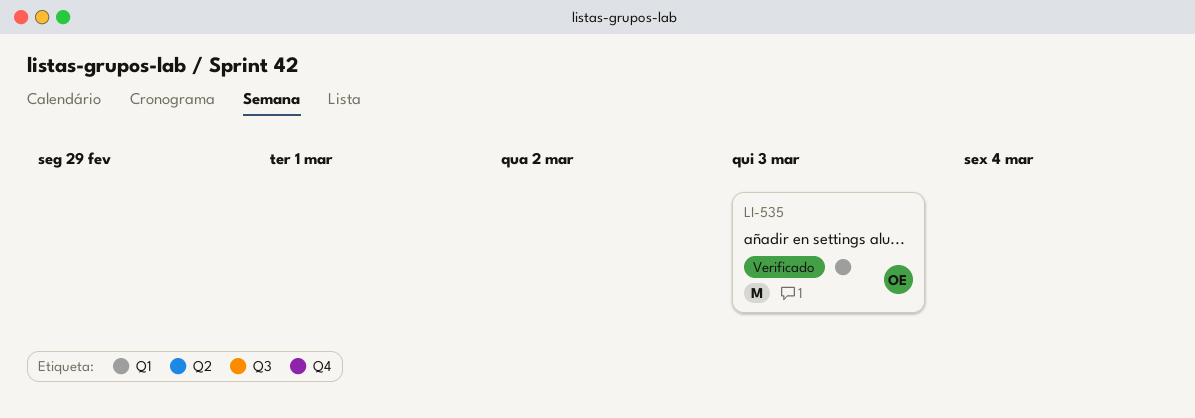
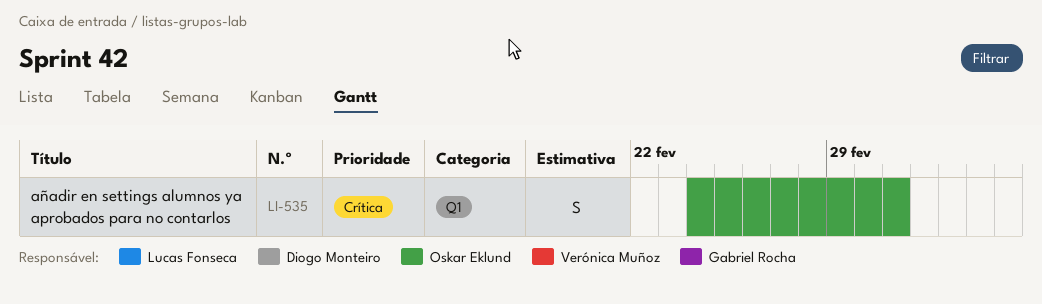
LI-535, estimate: M -> S
LI-535, due: Mar 3 -> Mar 2

